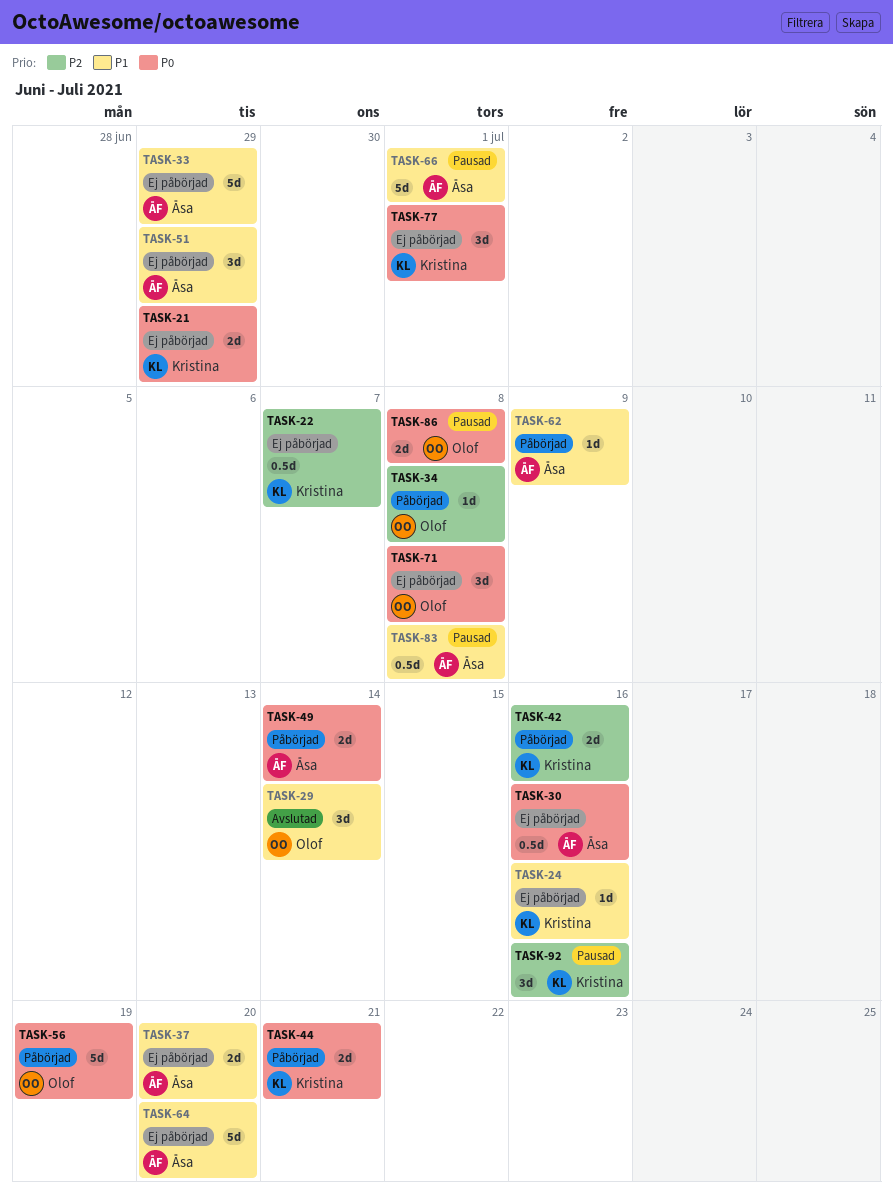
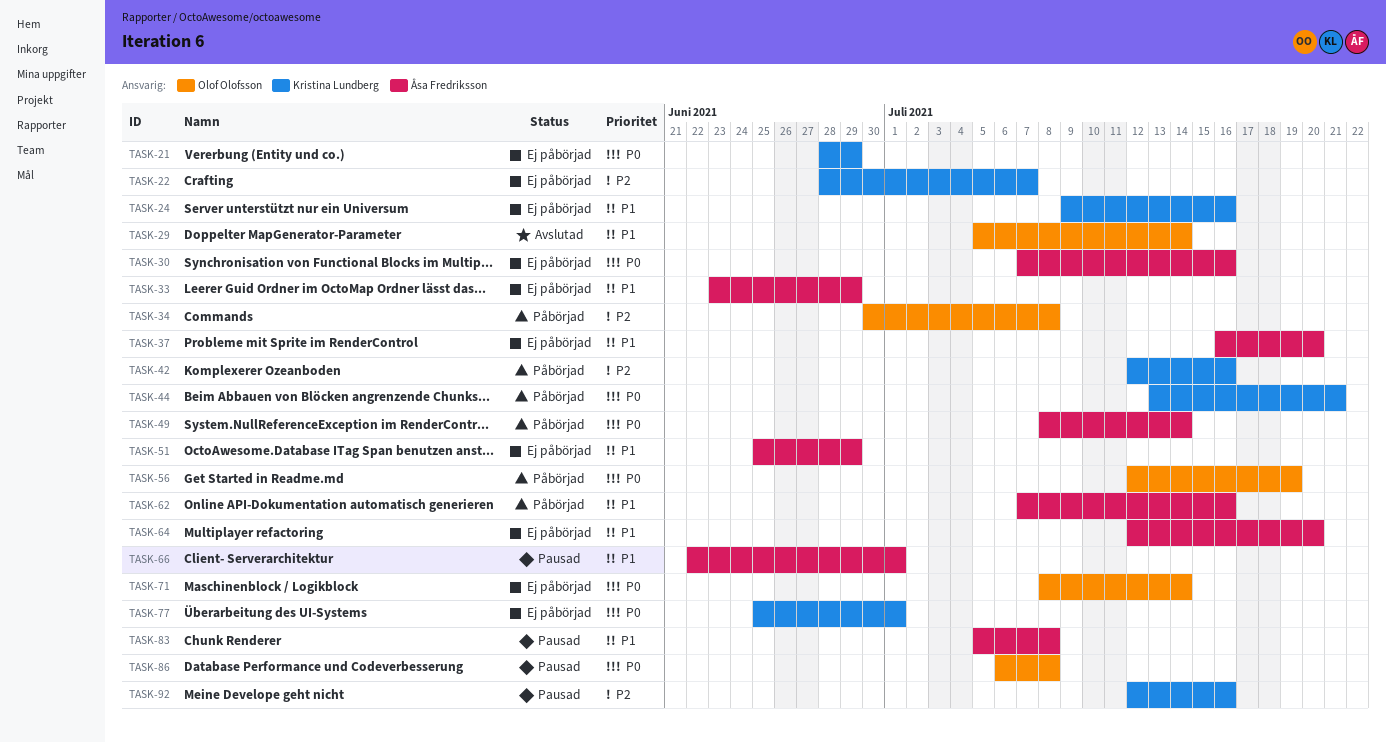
TASK-62, due: Jul 9 -> Jul 16
TASK-71, due: Jul 8 -> Jul 14

